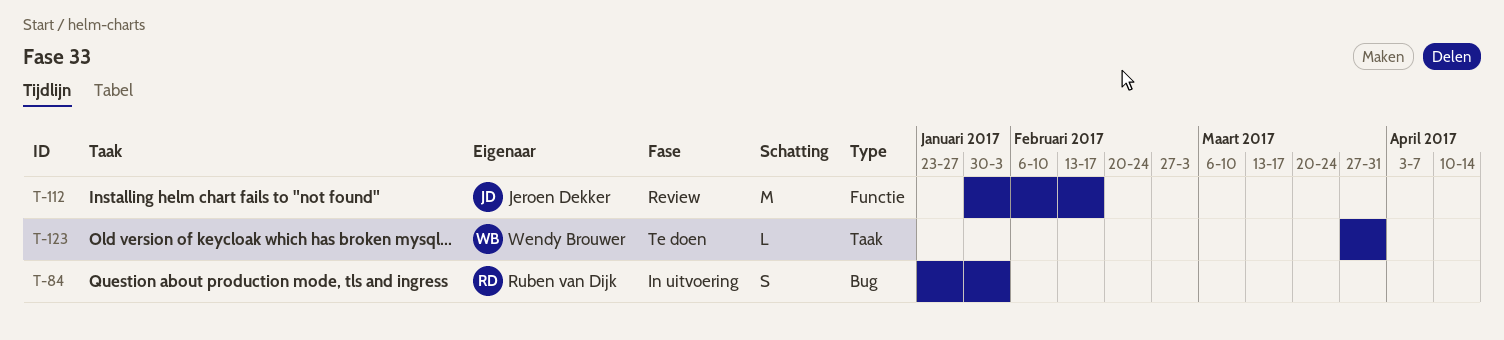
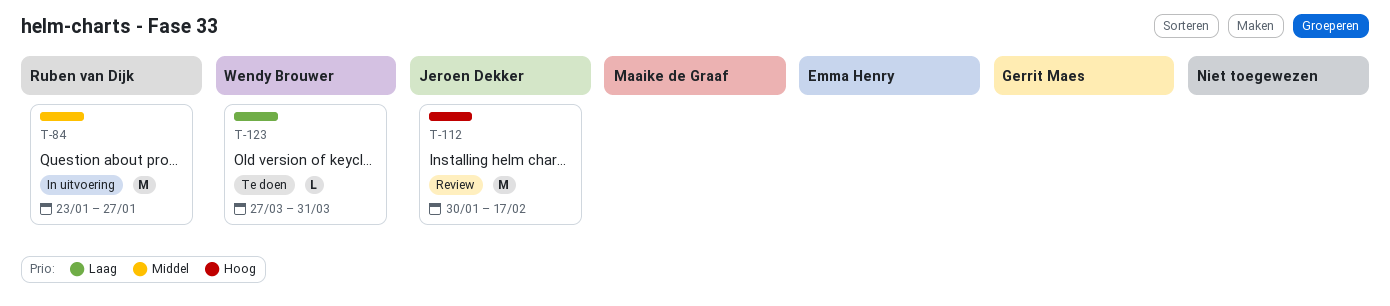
T-84, estimate: S -> M
T-84, due: Feb 3 -> Jan 27

